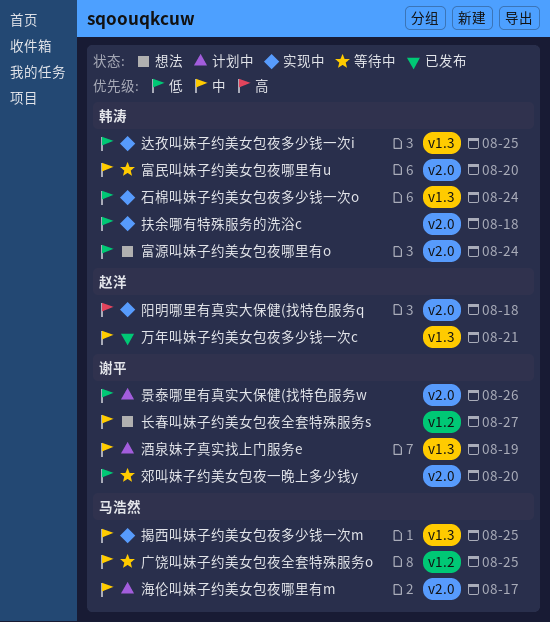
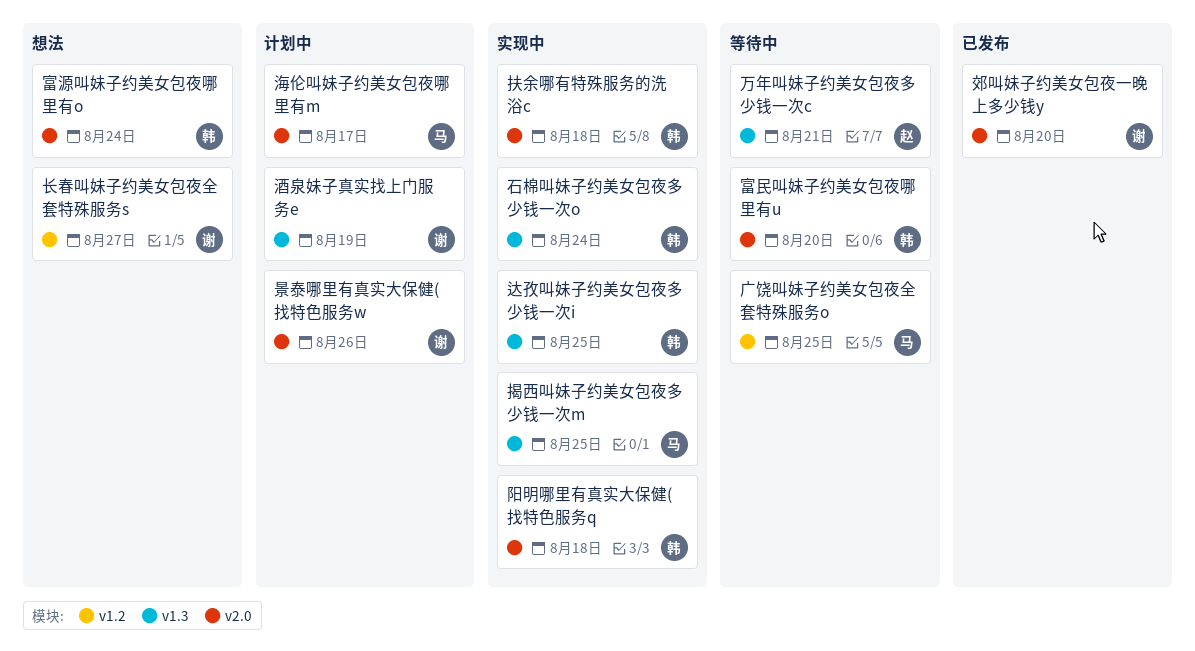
万年叫妹子约美女包夜多少钱一次c, status: 已发布 -> 等待中
郊叫妹子约美女包夜一晚上多少钱y, status: 等待中 -> 已发布
阳明哪里有真实大保健(找特色服务q, owner: 赵洋 -> 韩涛

